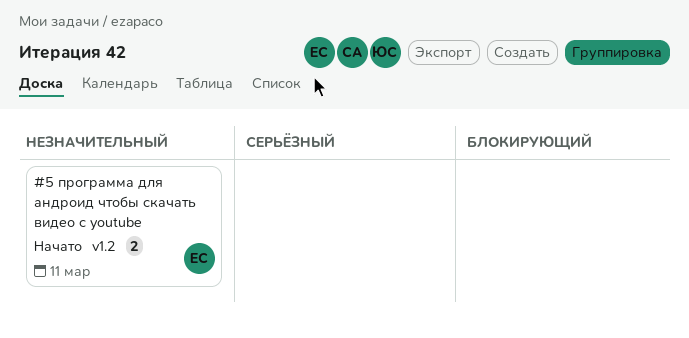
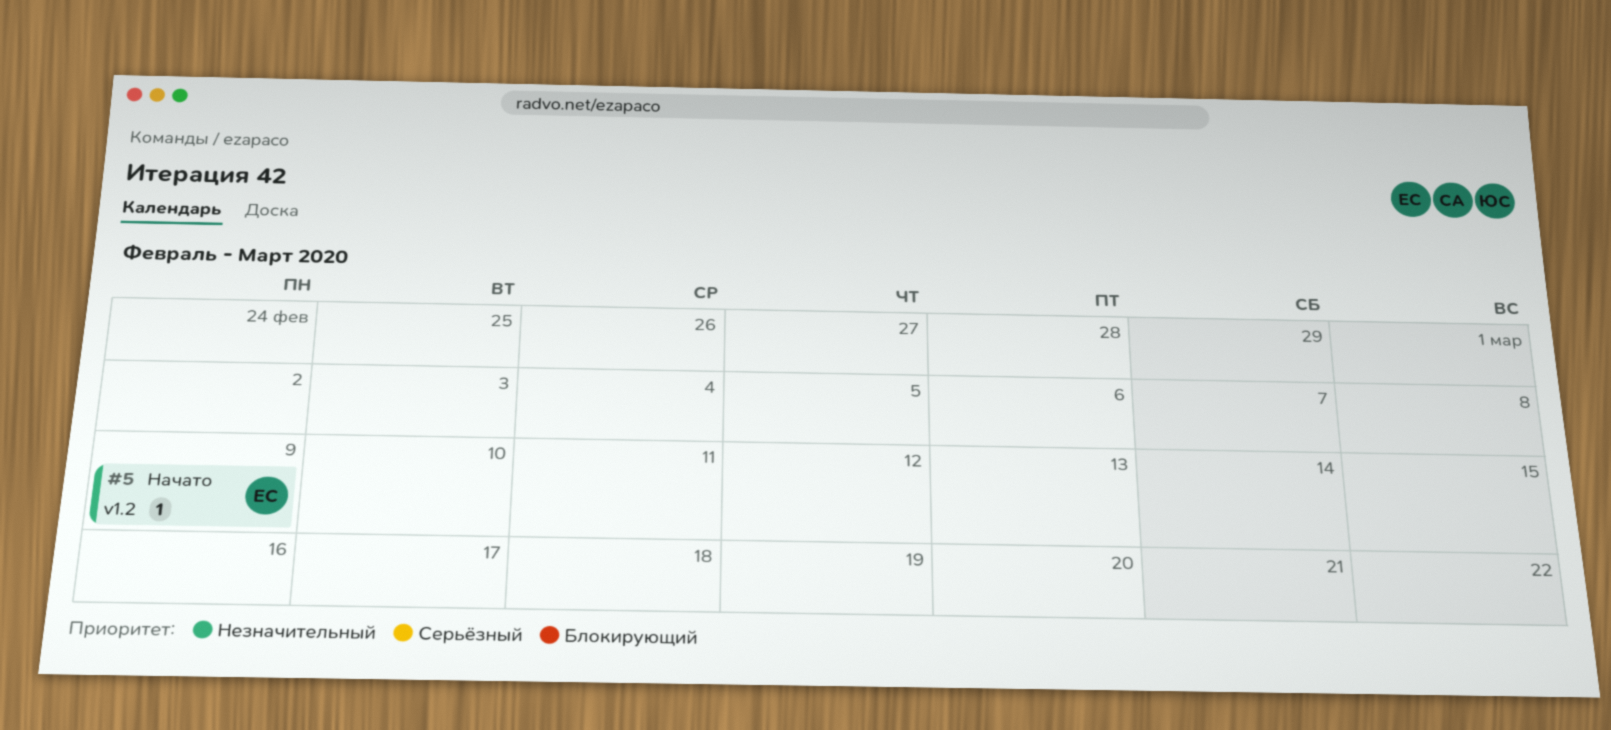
#5, estimate: 2 -> 1
#5, due: Mar 11 -> Mar 9

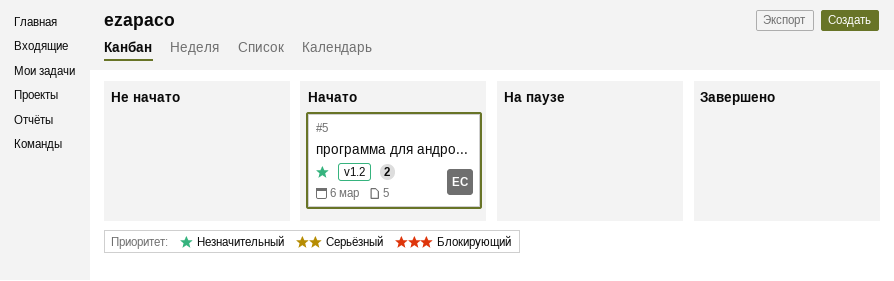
#5, estimate: 1 -> 2
#5, due: Mar 9 -> Mar 6

